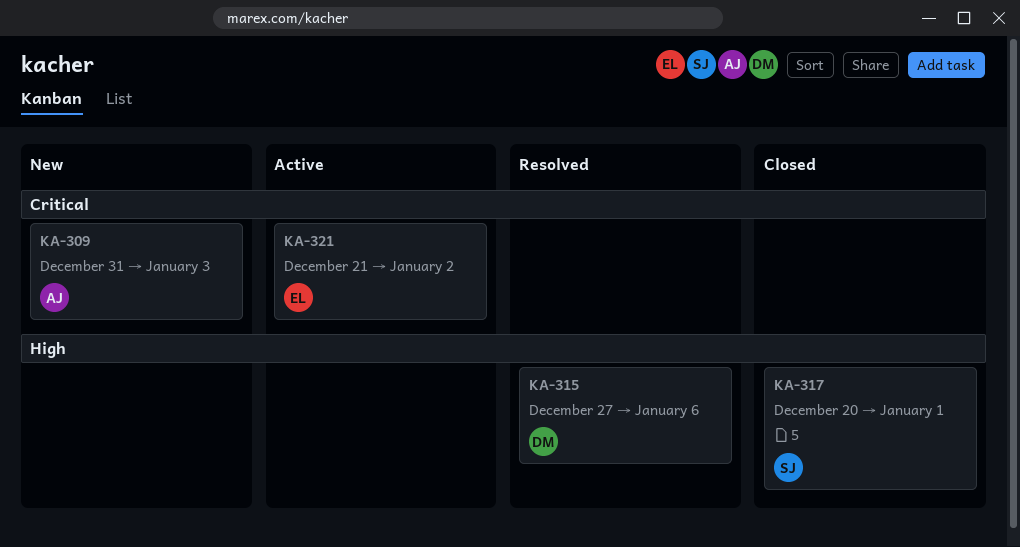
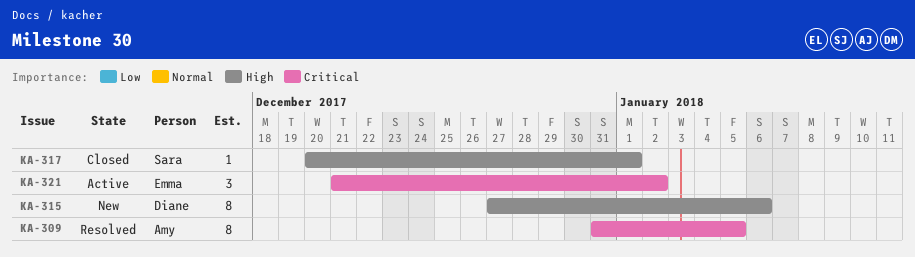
KA-309, status: New -> Resolved
KA-309, due: Jan 3 -> Jan 5
KA-315, status: Resolved -> New

